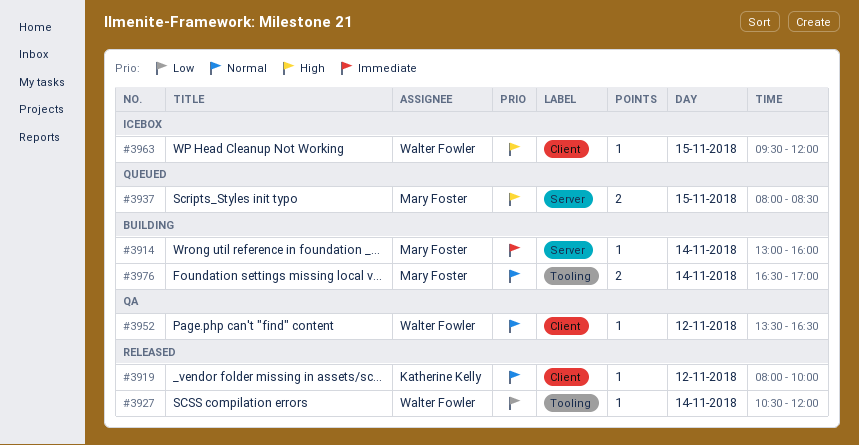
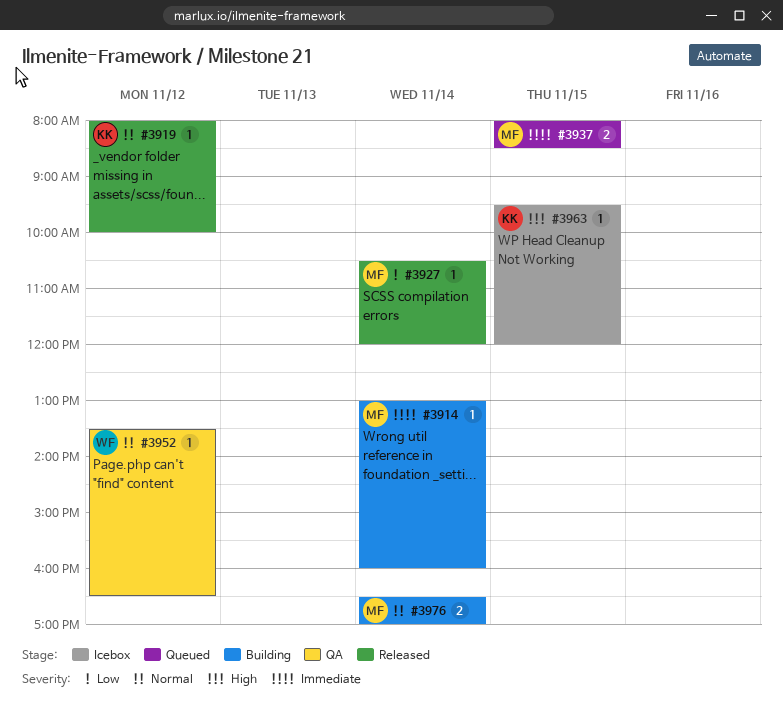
#3927, owner: Walter Fowler -> Mary Foster
#3937, priority: High -> Immediate
#3963, owner: Walter Fowler -> Katherine Kelly

